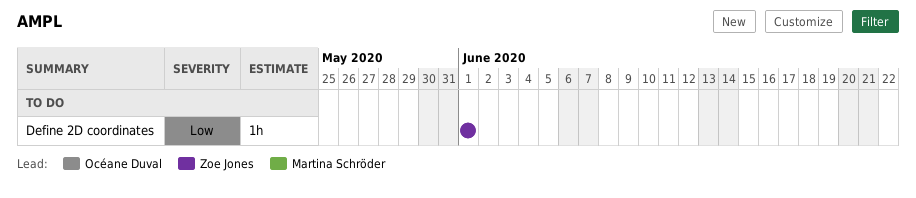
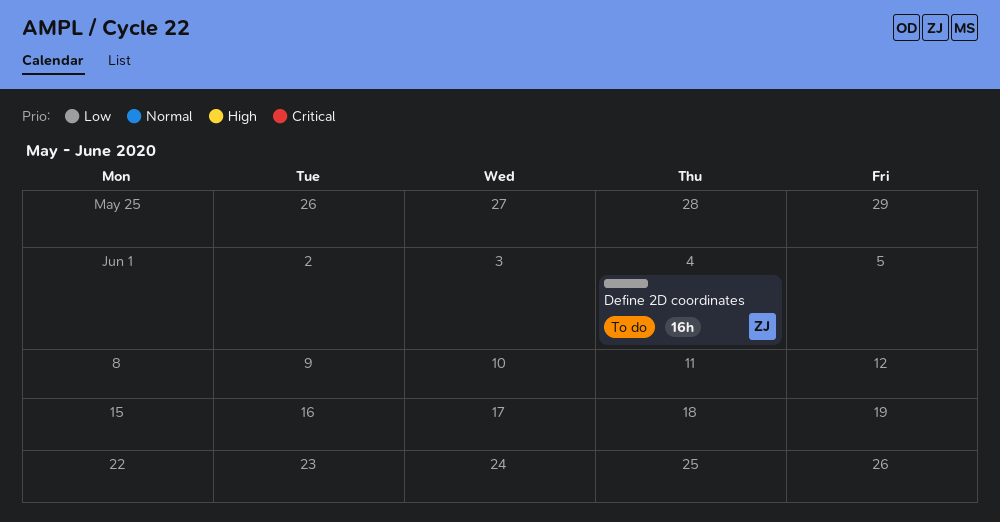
Define 2D coordinates, estimate: 1h -> 16h
Define 2D coordinates, due: Jun 1 -> Jun 4

